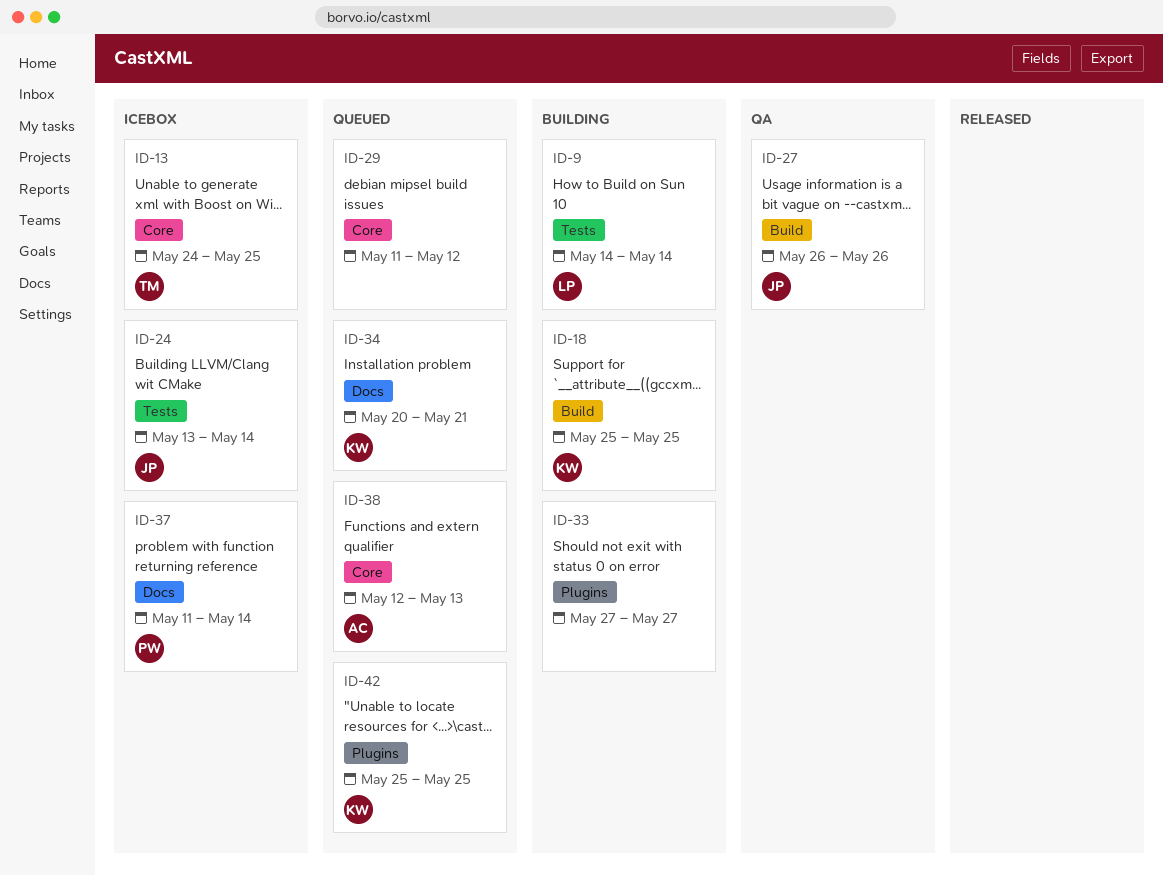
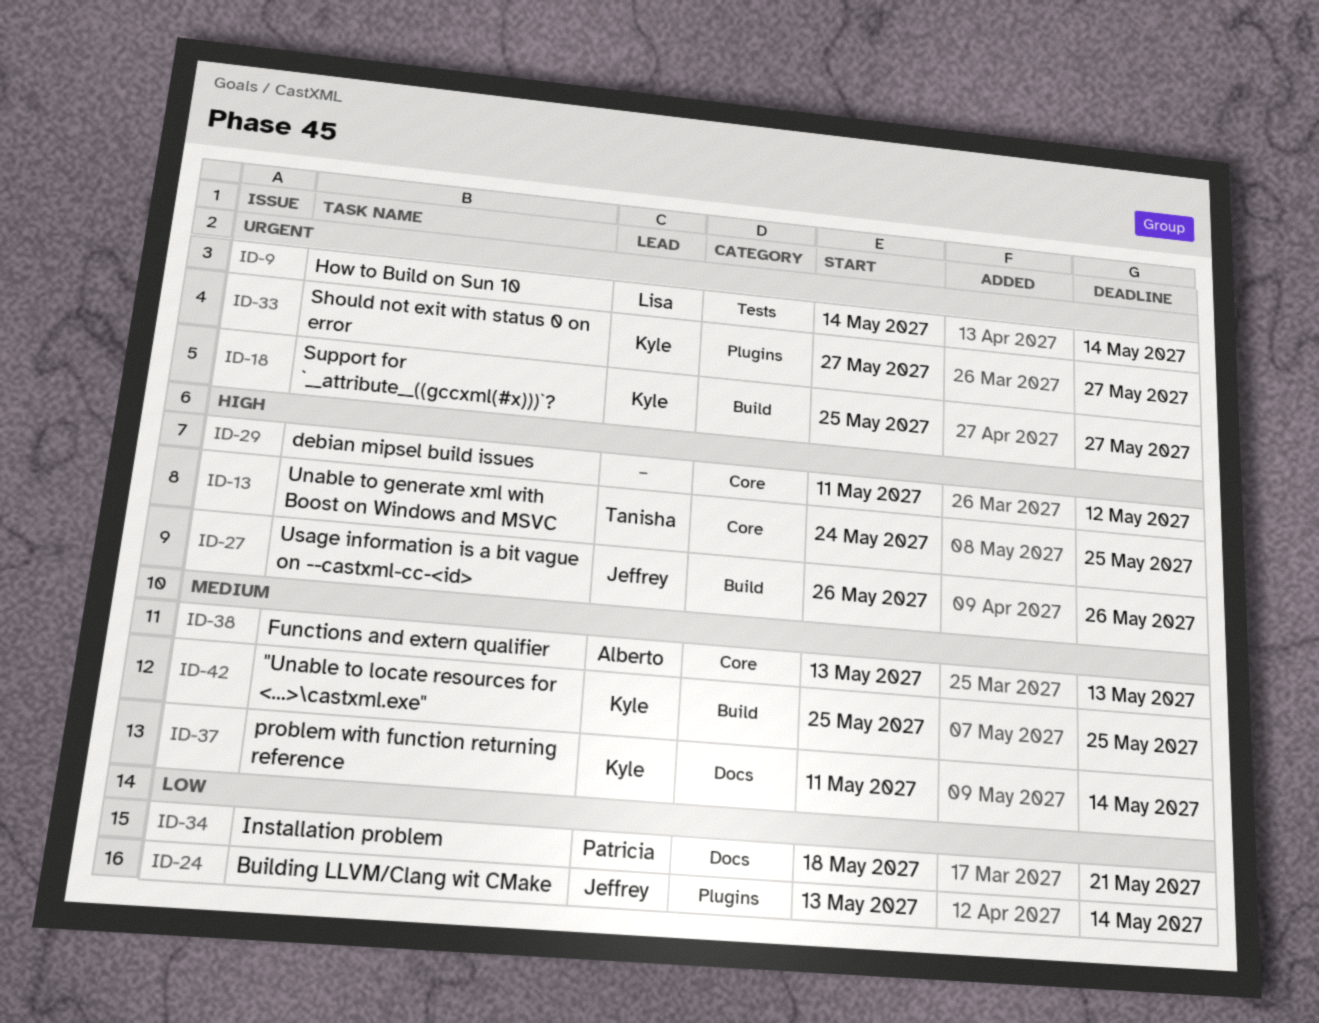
ID-18, due: May 25 -> May 27
ID-24, label: Tests -> Plugins
ID-33, owner: none -> Kyle
ID-34, owner: Kyle -> Patricia
ID-34, start: May 20 -> May 18
ID-37, owner: Patricia -> Kyle
ID-38, start: May 12 -> May 13
ID-42, label: Plugins -> Build

